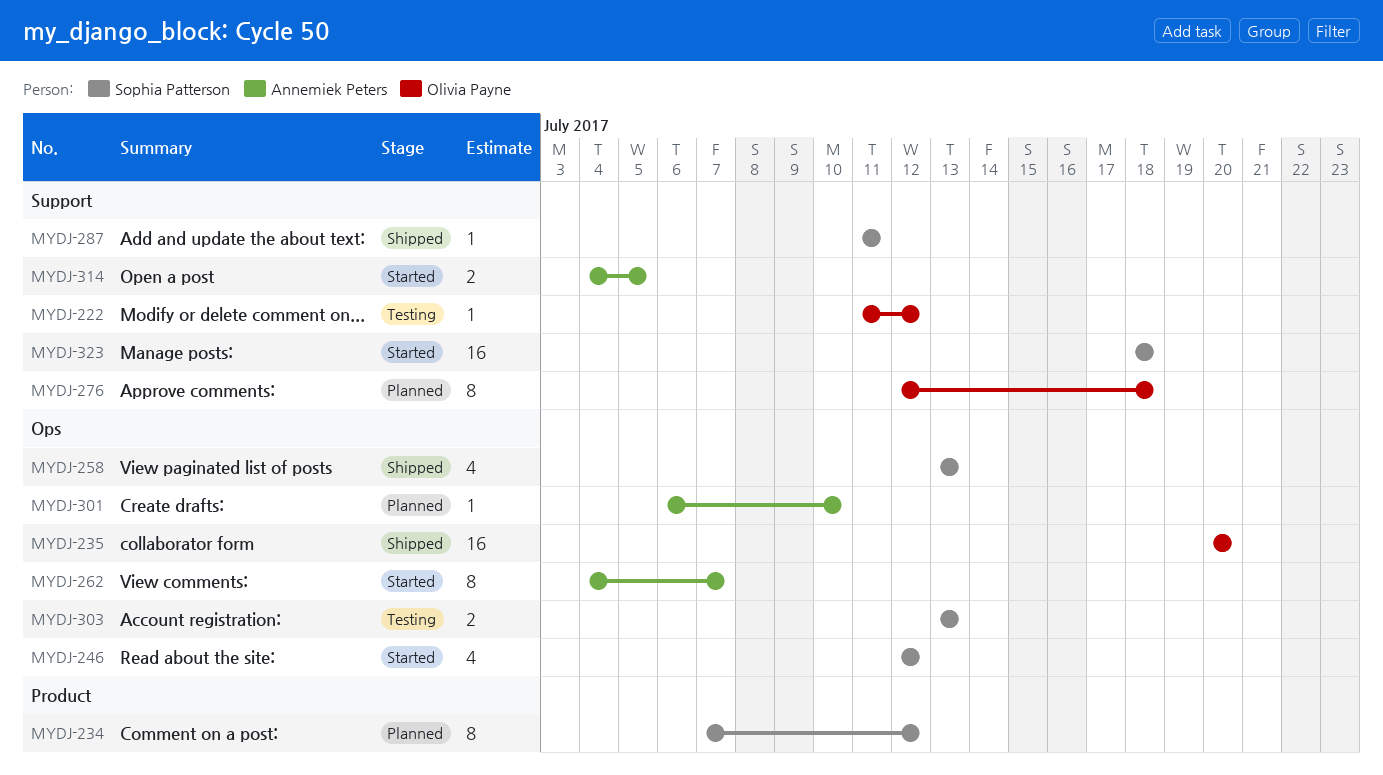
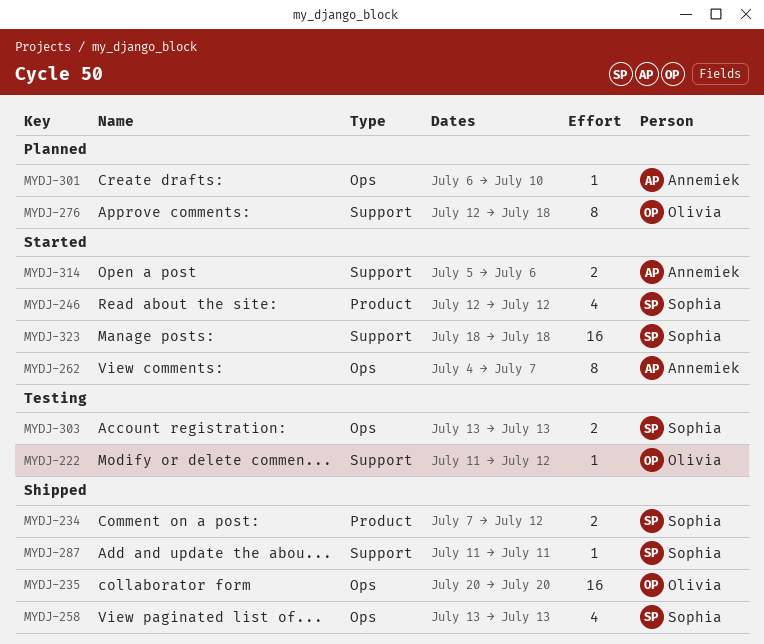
MYDJ-234, status: Planned -> Shipped
MYDJ-234, estimate: 8 -> 2
MYDJ-246, label: Ops -> Product
MYDJ-314, start: Jul 4 -> Jul 5
MYDJ-314, due: Jul 5 -> Jul 6

